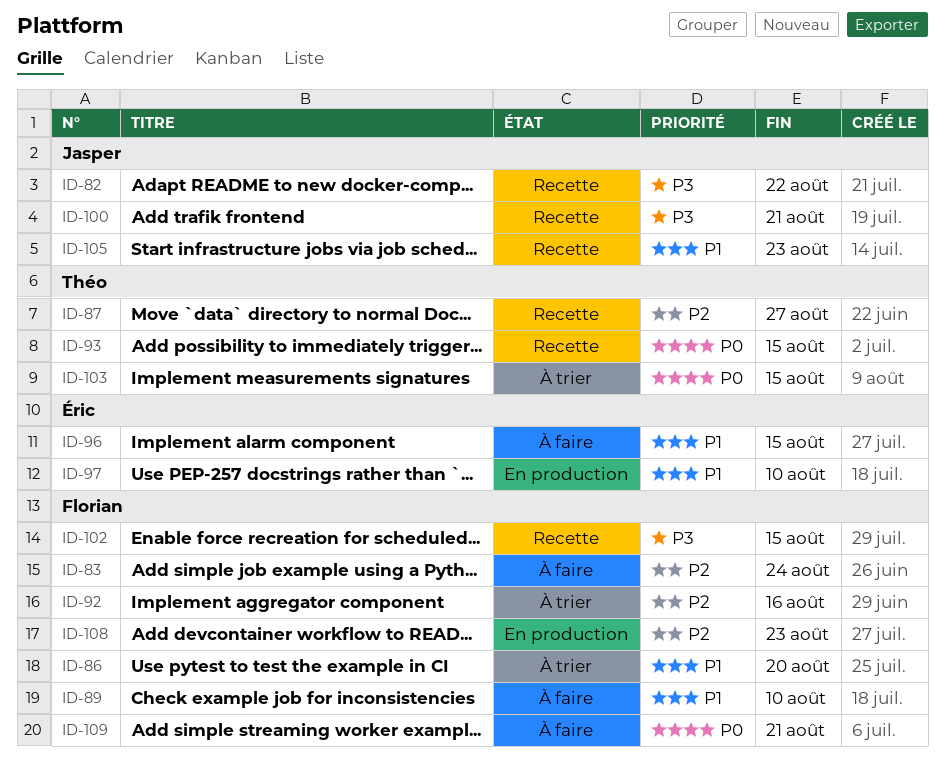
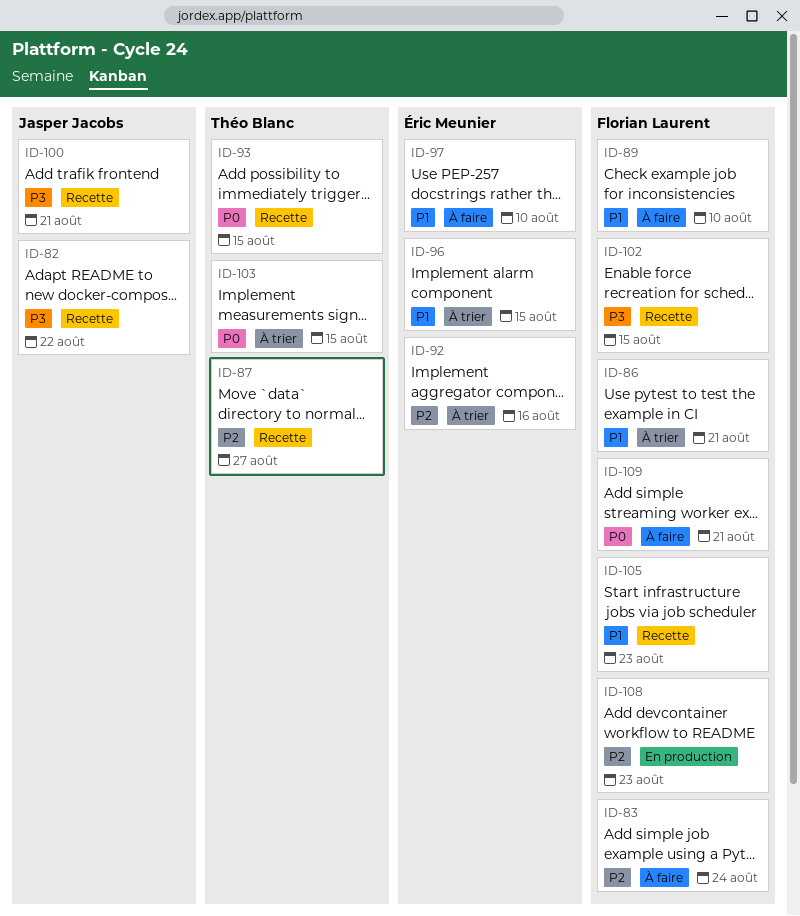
ID-86, due: Aug 20 -> Aug 21
ID-92, owner: Florian Laurent -> Éric Meunier
ID-96, status: À faire -> À trier
ID-97, status: En production -> À faire
ID-105, owner: Jasper Jacobs -> Florian Laurent

